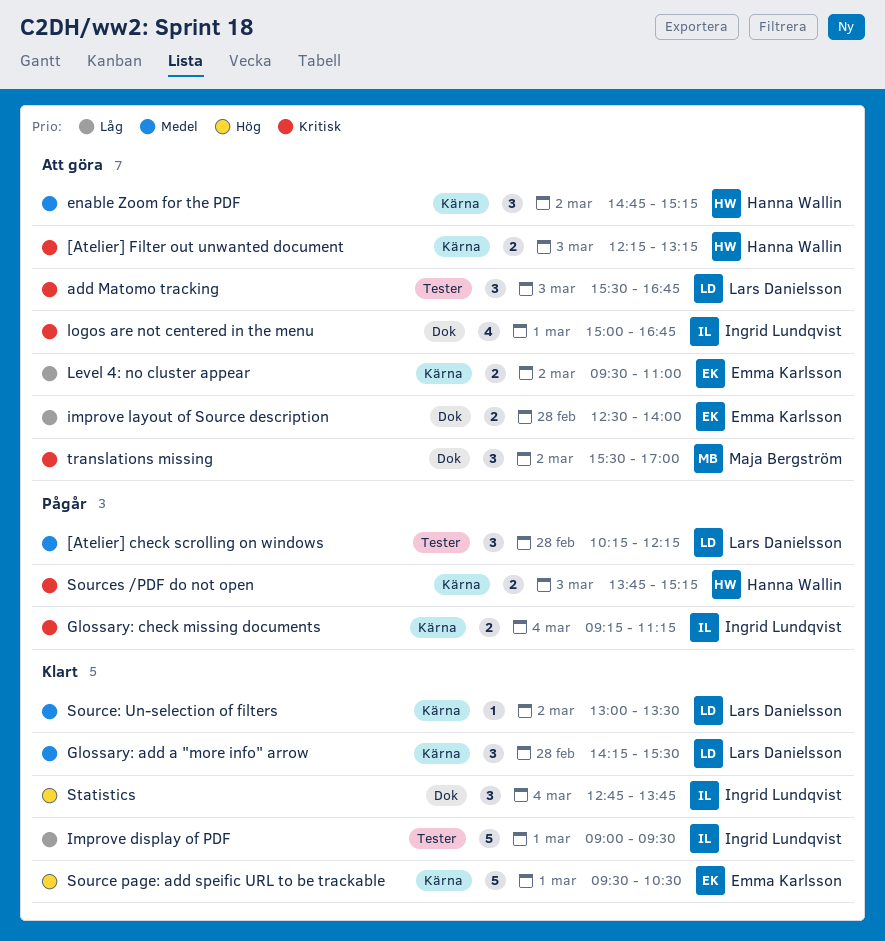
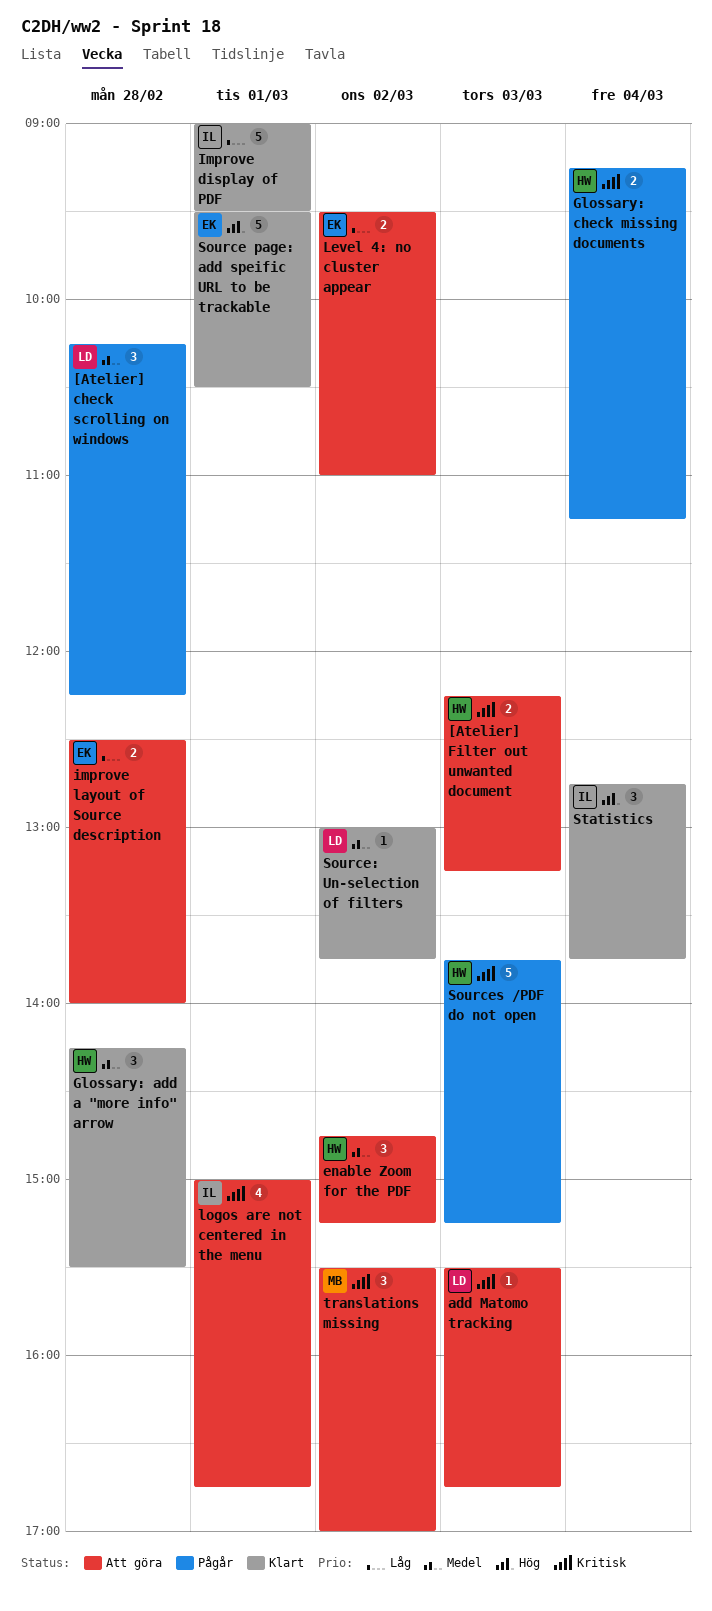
add Matomo tracking, estimate: 3 -> 1
Glossary: add a "more info" arrow, owner: Lars Danielsson -> Hanna Wallin
Glossary: check missing documents, owner: Ingrid Lundqvist -> Hanna Wallin
Source: Un-selection of filters, ends: 13:30 -> 13:45
Sources /PDF do not open, estimate: 2 -> 5

